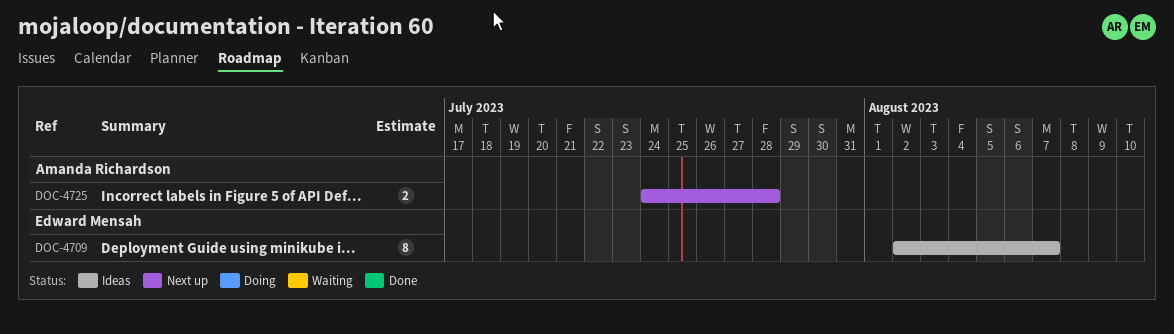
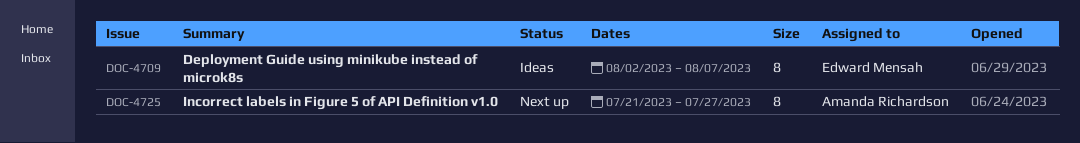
DOC-4725, estimate: 2 -> 8
DOC-4725, start: Jul 24 -> Jul 21
DOC-4725, due: Jul 28 -> Jul 27

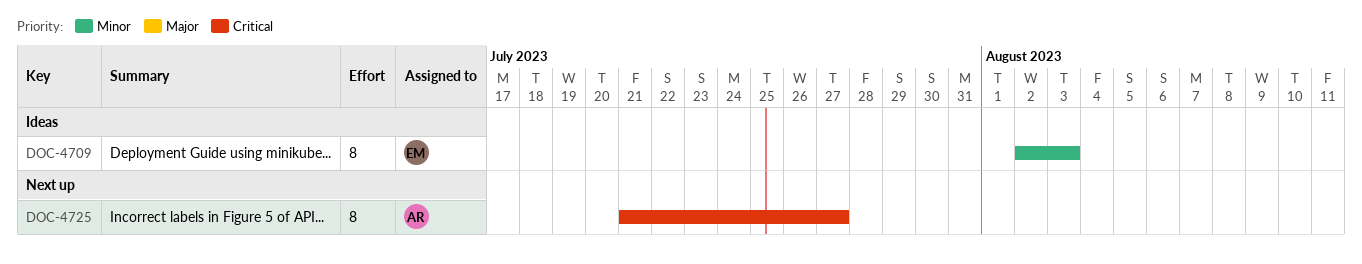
DOC-4709, due: Aug 7 -> Aug 3

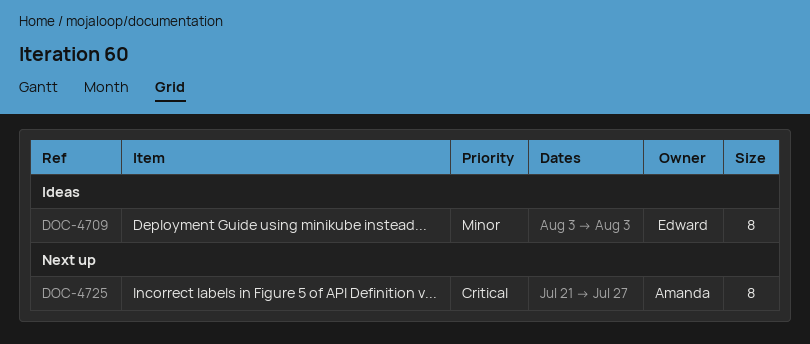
DOC-4709, start: Aug 2 -> Aug 3

